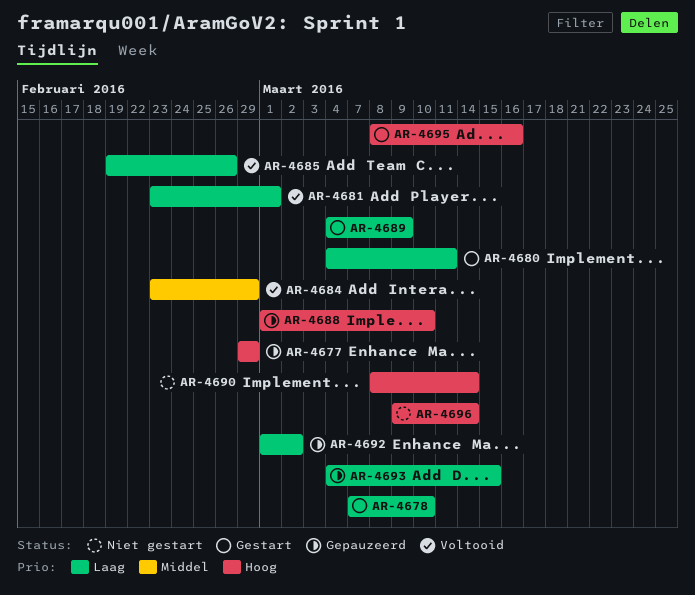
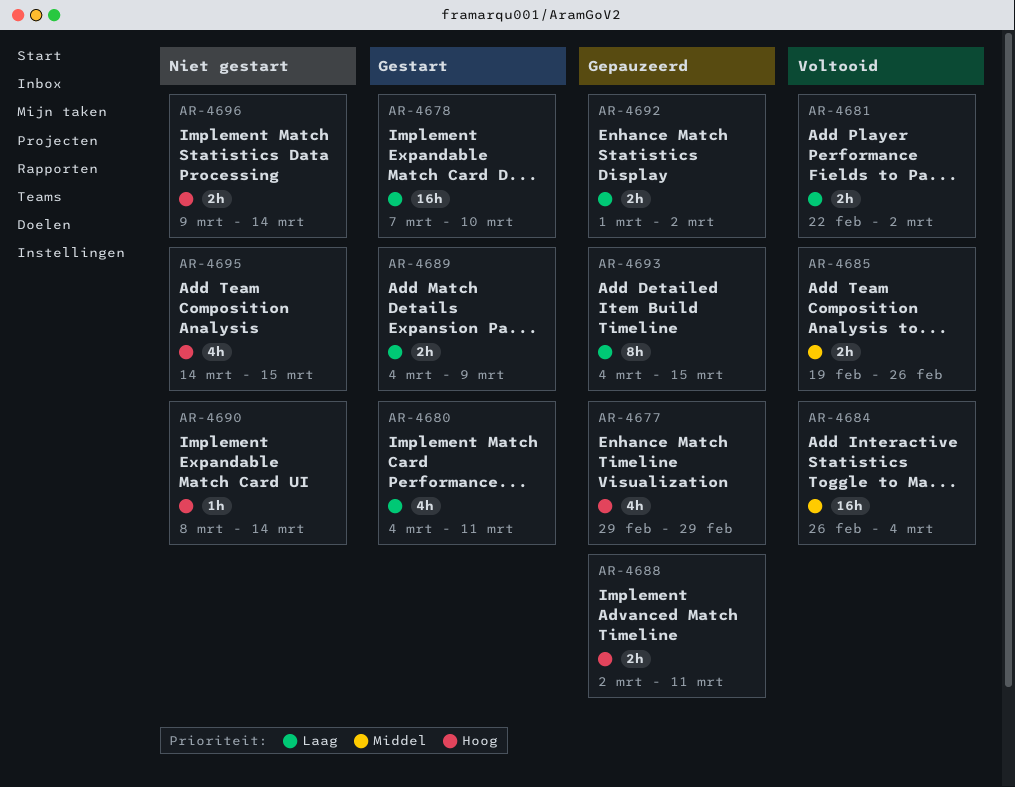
AR-4681, start: Feb 23 -> Feb 22
AR-4681, due: Mar 1 -> Mar 2
AR-4684, start: Feb 23 -> Feb 26
AR-4684, due: Feb 29 -> Mar 4
AR-4685, priority: Laag -> Middel
AR-4688, start: Mar 1 -> Mar 2
AR-4688, due: Mar 10 -> Mar 11
AR-4695, status: Gestart -> Niet gestart
AR-4695, start: Mar 8 -> Mar 14
AR-4695, due: Mar 16 -> Mar 15

